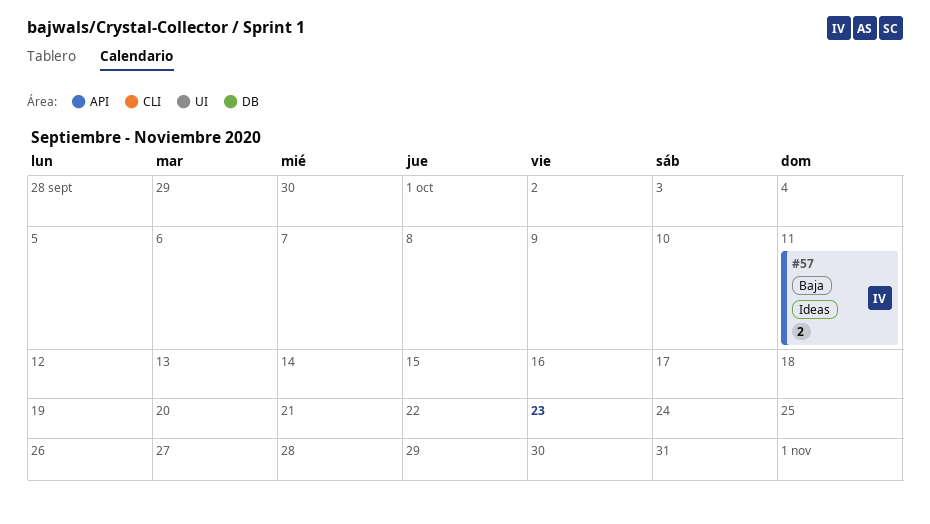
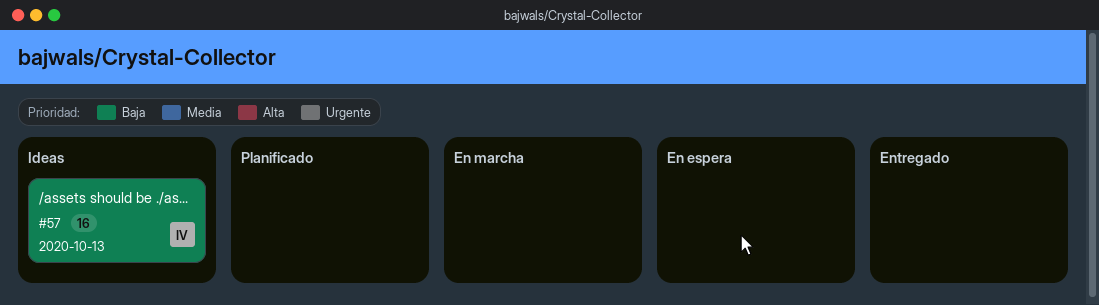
#57, estimate: 2 -> 16
#57, due: Oct 11 -> Oct 13

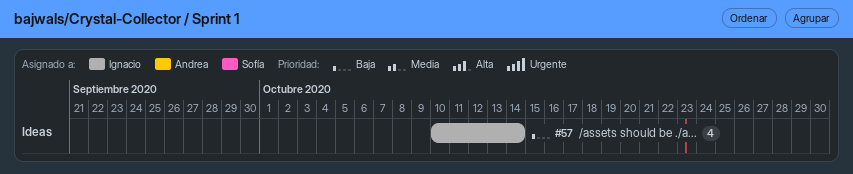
#57, estimate: 16 -> 4
#57, due: Oct 13 -> Oct 14

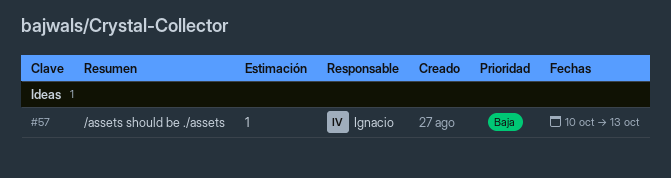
#57, estimate: 4 -> 1
#57, due: Oct 14 -> Oct 13

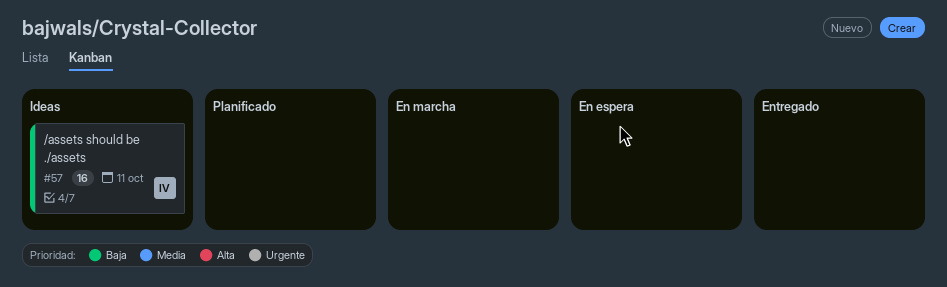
#57, estimate: 1 -> 16
#57, due: Oct 13 -> Oct 11

